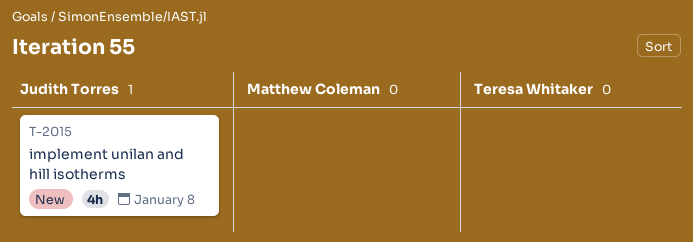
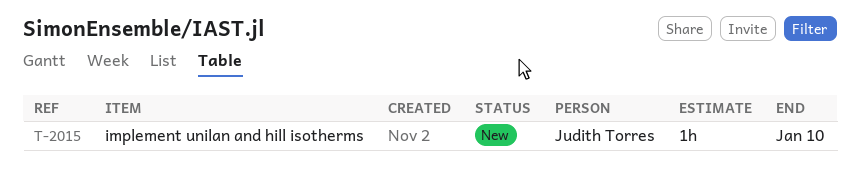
T-2015, estimate: 4h -> 1h
T-2015, due: Jan 8 -> Jan 10

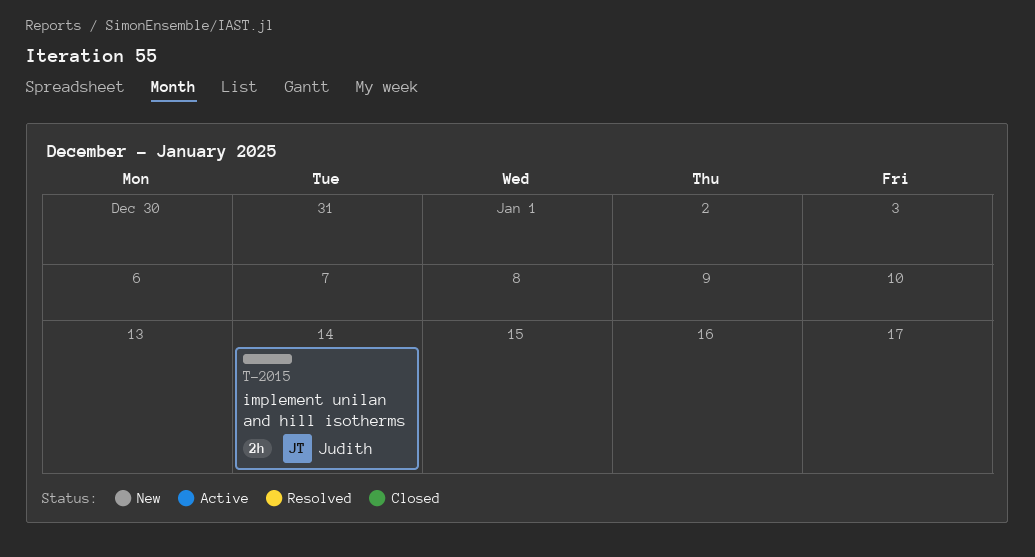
T-2015, estimate: 1h -> 2h
T-2015, due: Jan 10 -> Jan 14

